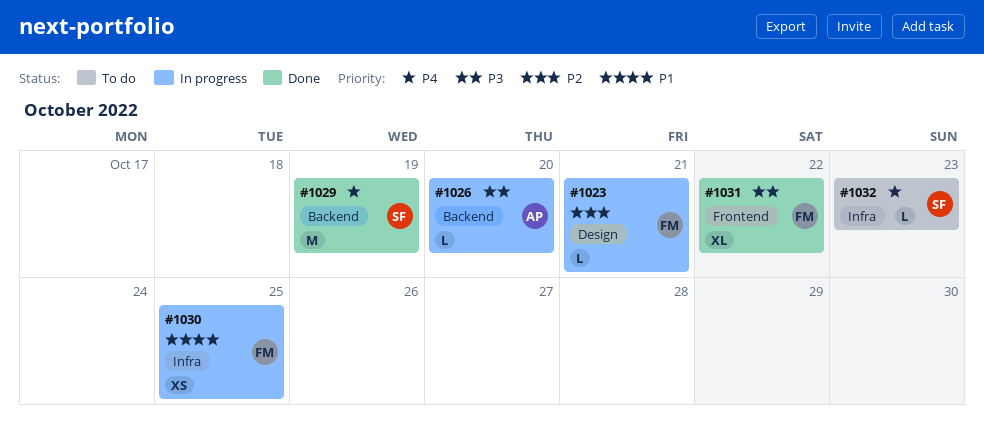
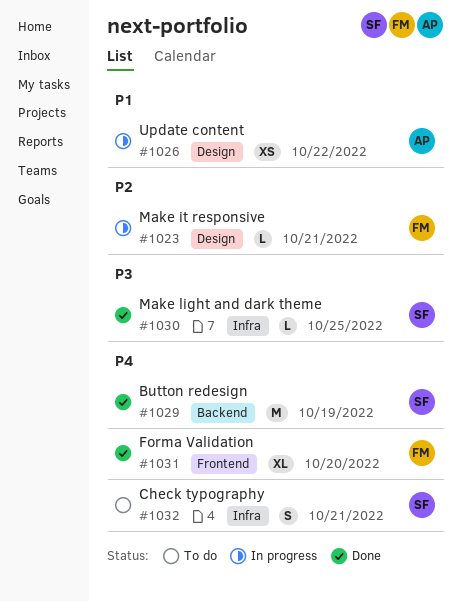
#1026, priority: P3 -> P1
#1026, label: Backend -> Design
#1026, estimate: L -> XS
#1026, due: Oct 20 -> Oct 22
#1030, status: In progress -> Done
#1030, owner: FM -> SF
#1030, priority: P1 -> P3
#1030, estimate: XS -> L
#1031, priority: P3 -> P4
#1031, due: Oct 22 -> Oct 20
#1032, estimate: L -> S
#1032, due: Oct 23 -> Oct 21

